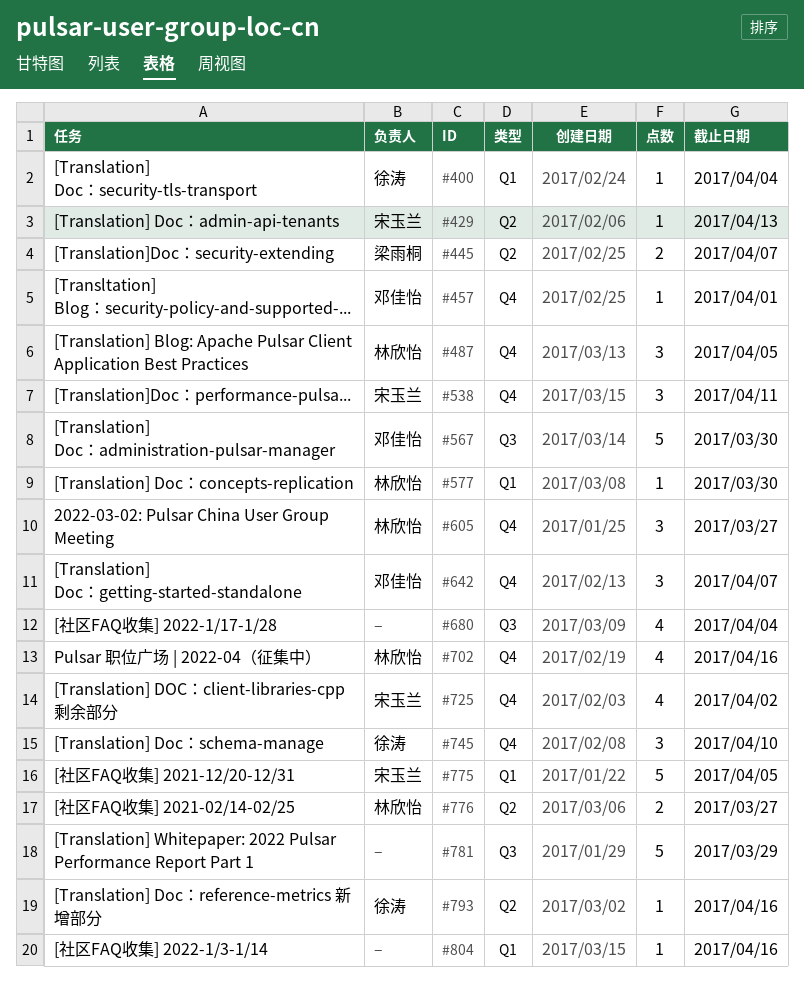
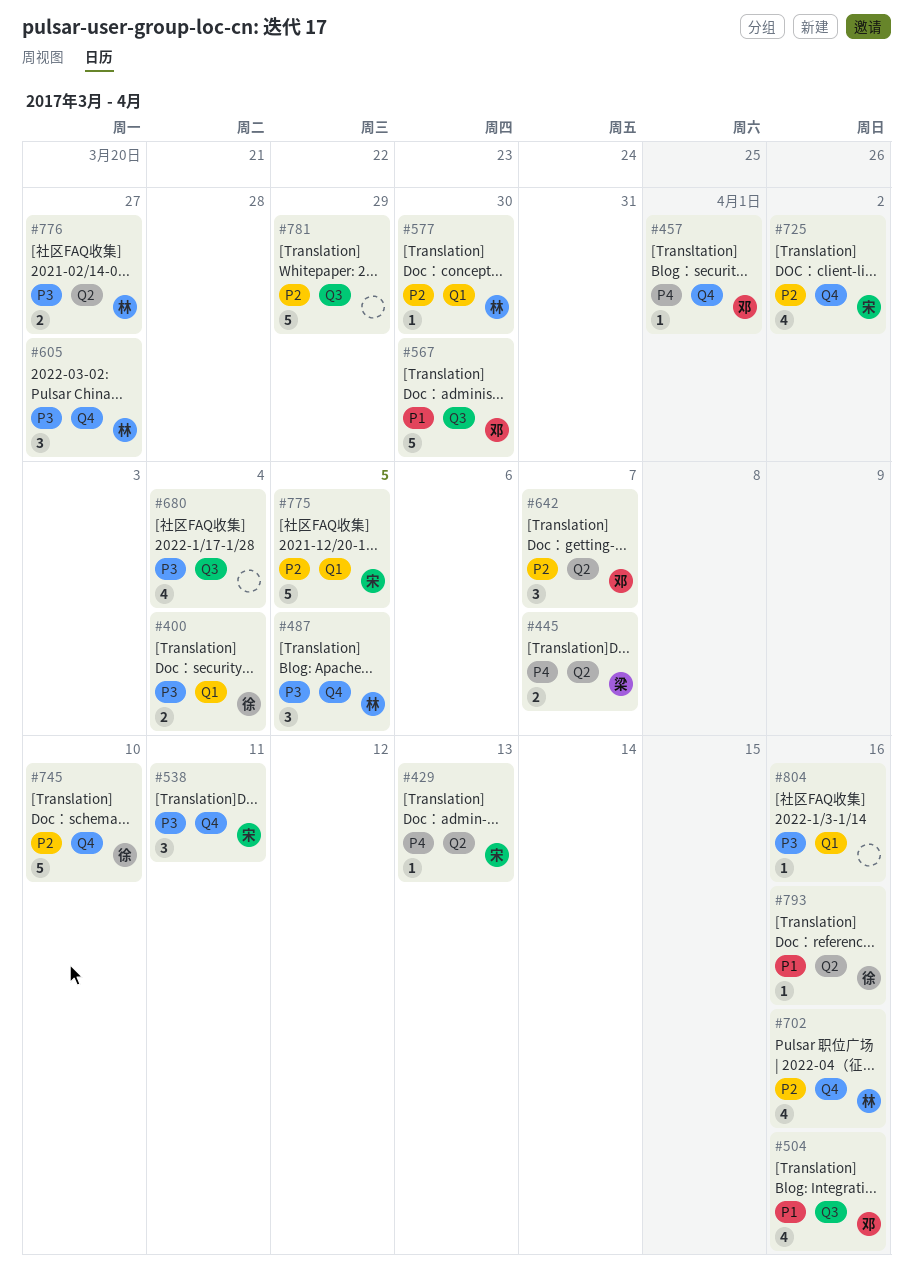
#400, estimate: 1 -> 2
#504: none -> present
#642, label: Q4 -> Q2
#745, estimate: 3 -> 5

